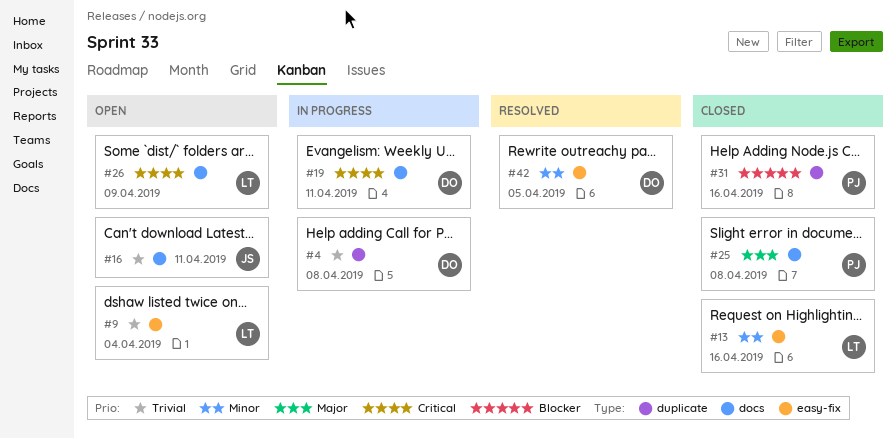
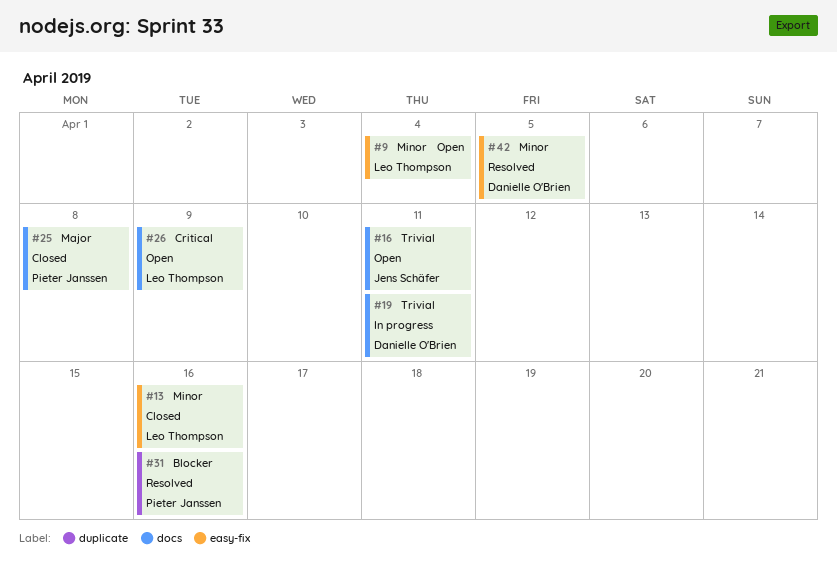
#4: present -> none
#9, priority: Trivial -> Minor
#19, priority: Critical -> Trivial
#31, status: Closed -> Resolved

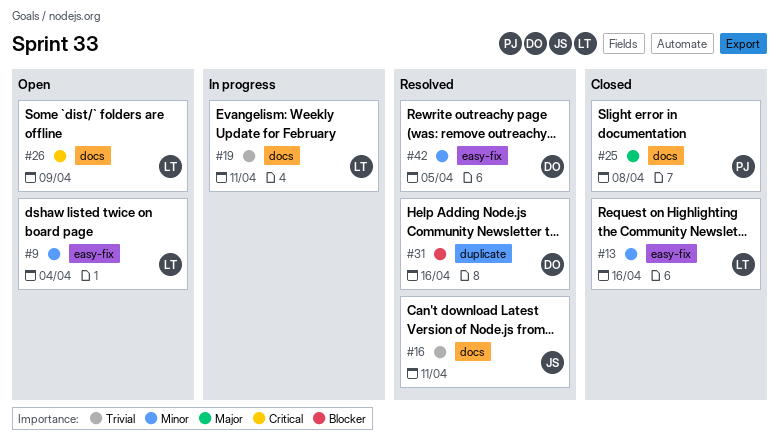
#16, status: Open -> Resolved
#19, owner: Danielle O'Brien -> Leo Thompson
#31, owner: Pieter Janssen -> Danielle O'Brien

